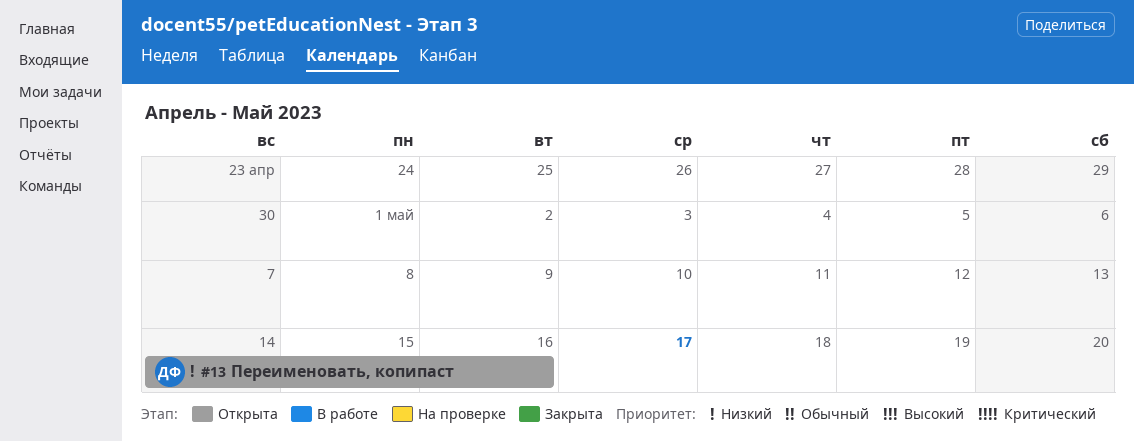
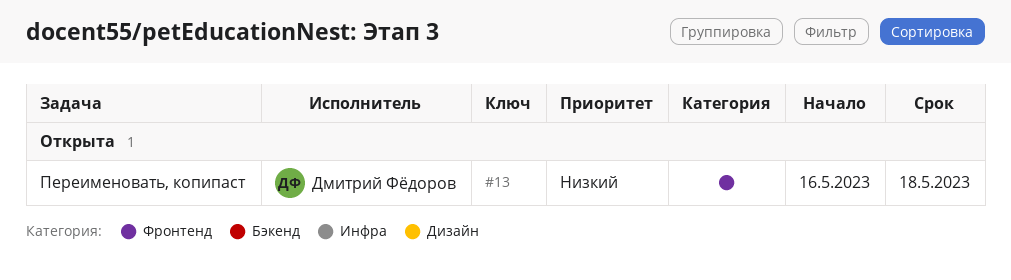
#13, start: May 14 -> May 16
#13, due: May 16 -> May 18

